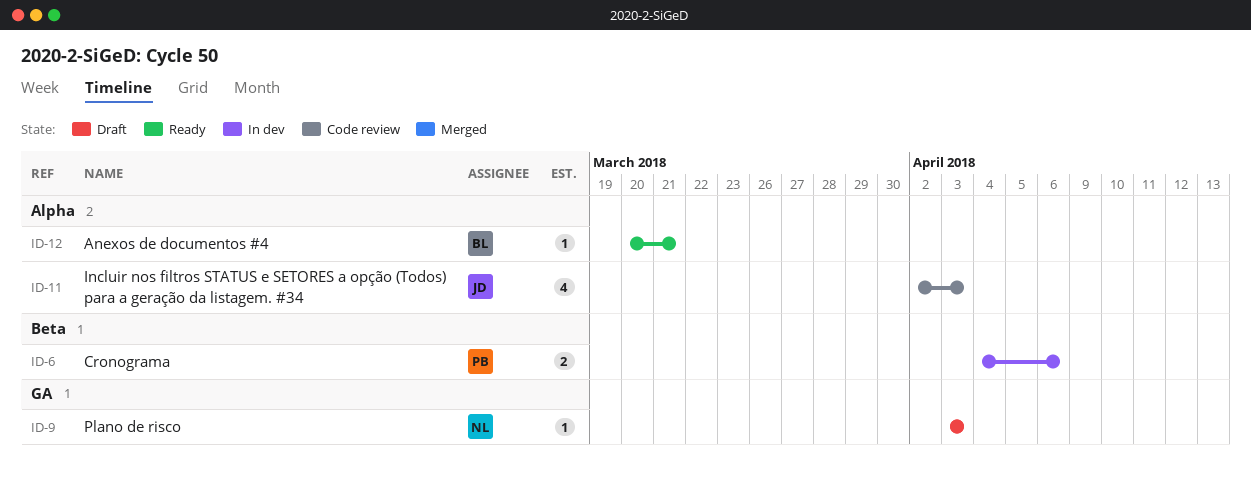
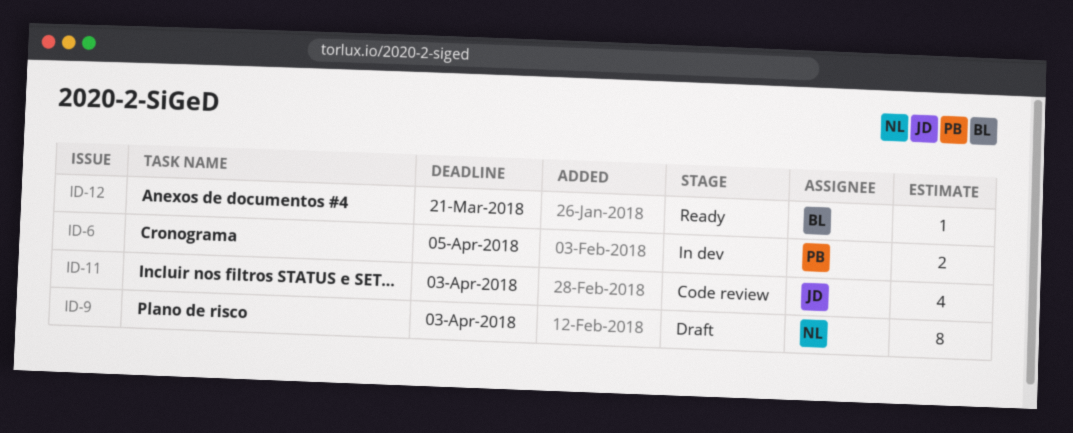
ID-6, due: Apr 6 -> Apr 5
ID-9, estimate: 1 -> 8

